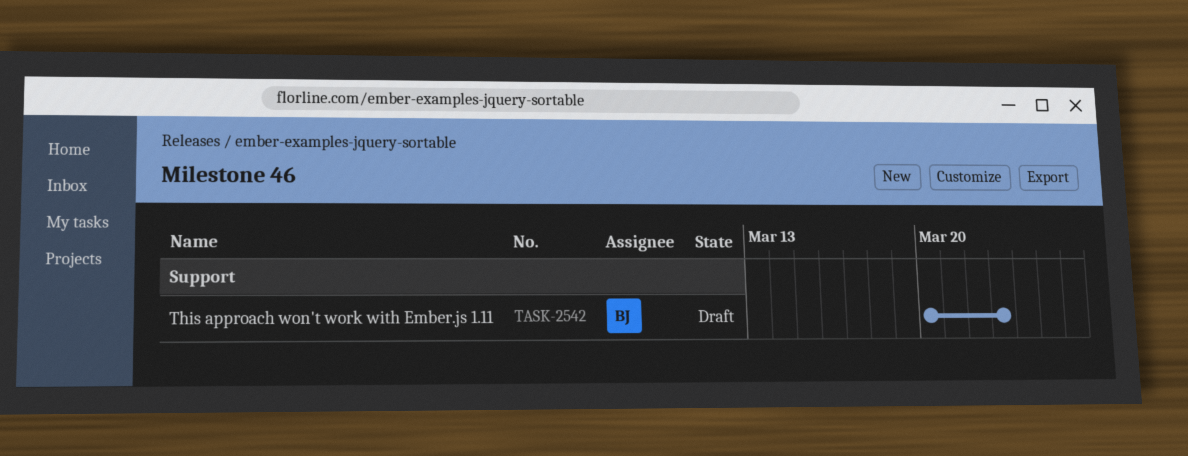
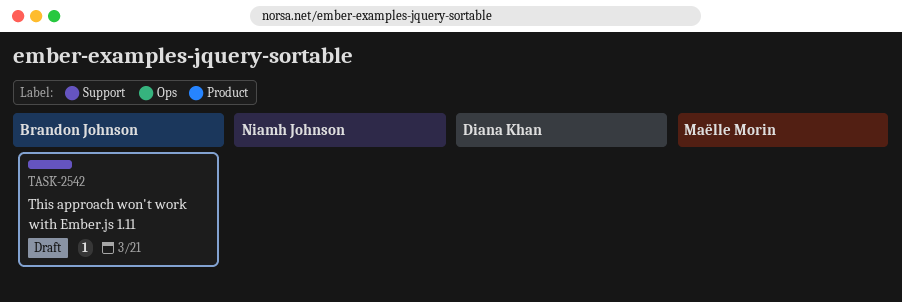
TASK-2542, due: Mar 23 -> Mar 21

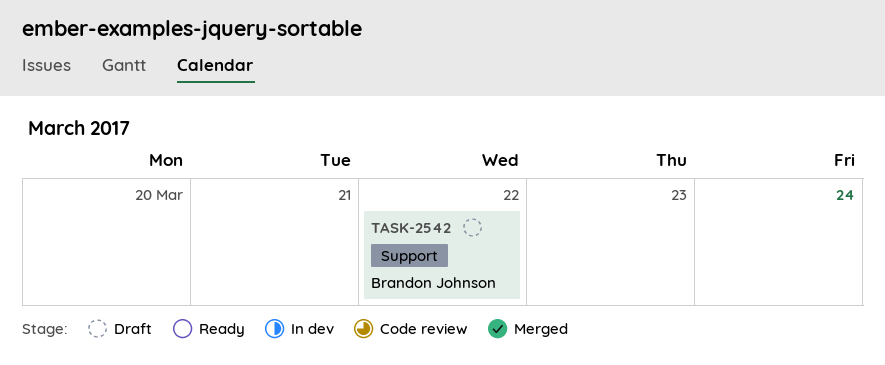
TASK-2542, due: Mar 21 -> Mar 22

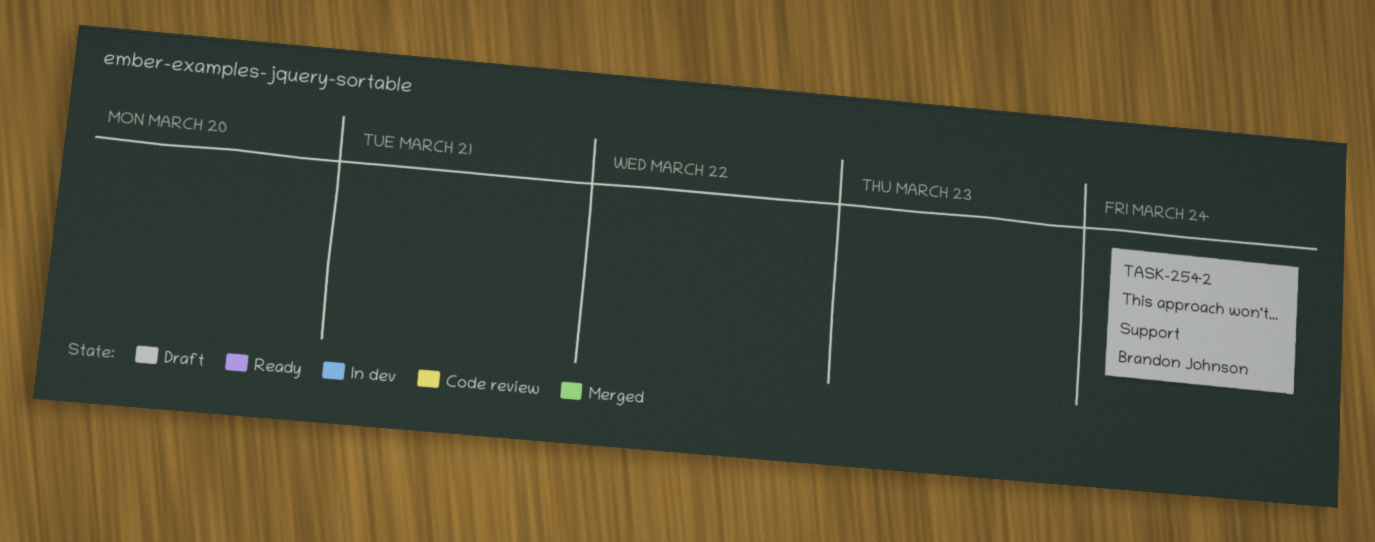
TASK-2542, due: Mar 22 -> Mar 24

